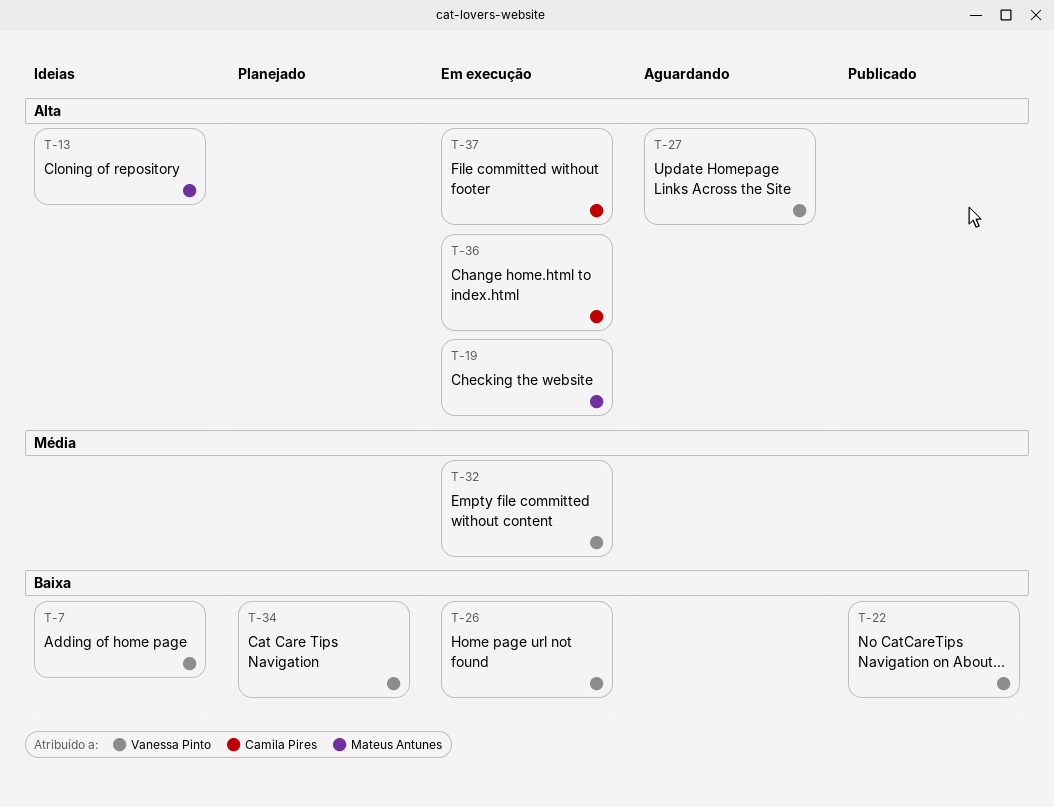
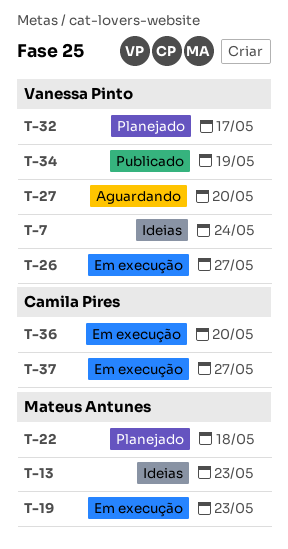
T-22, status: Publicado -> Planejado
T-22, owner: Vanessa Pinto -> Mateus Antunes
T-32, status: Em execução -> Planejado
T-34, status: Planejado -> Publicado

